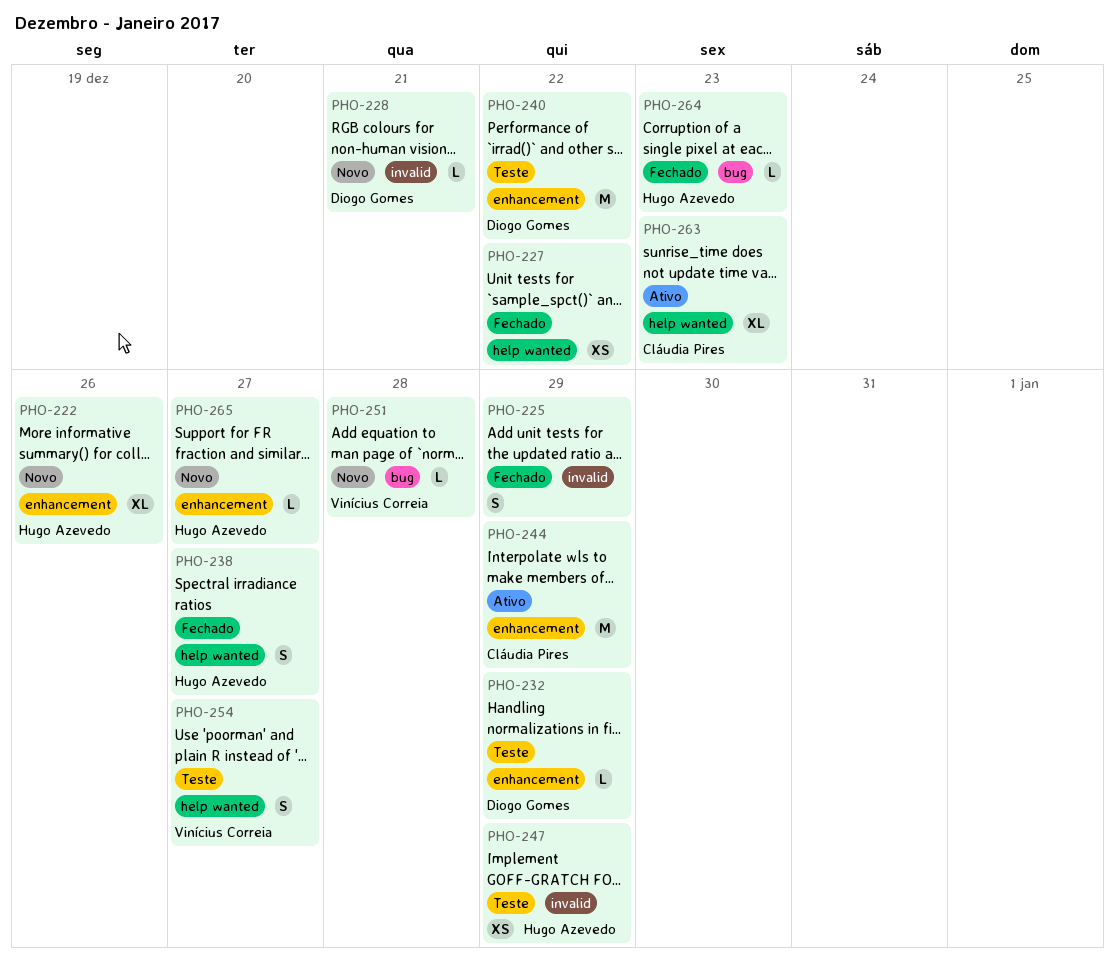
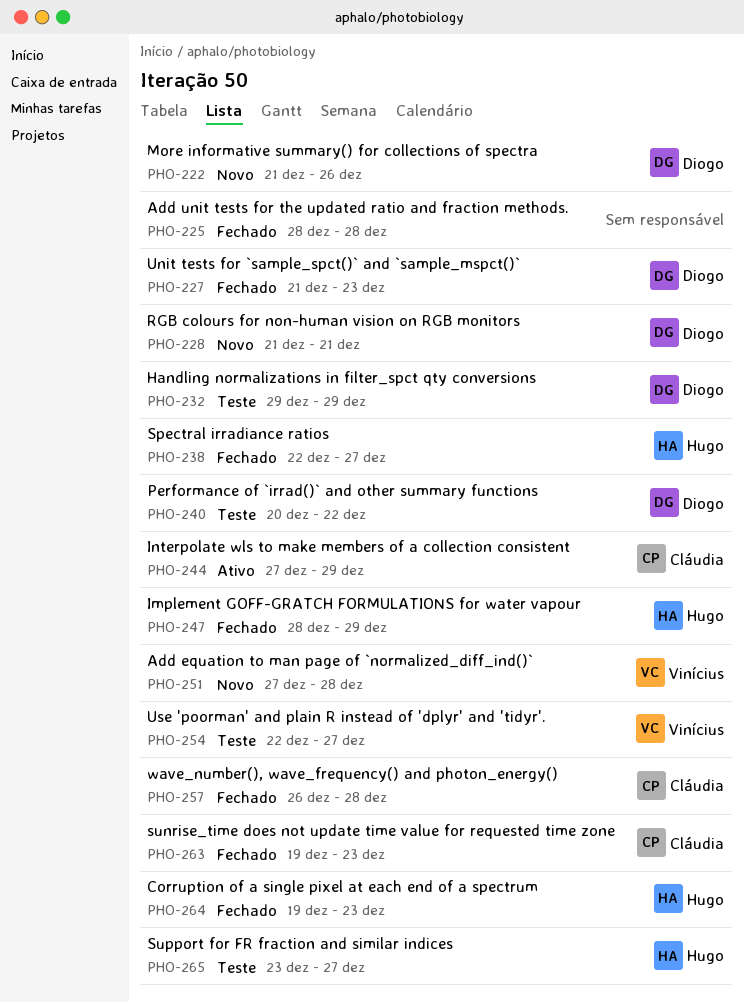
PHO-222, owner: Hugo Azevedo -> Diogo Gomes
PHO-225, due: Dec 29 -> Dec 28
PHO-227, owner: none -> Diogo Gomes
PHO-227, due: Dec 22 -> Dec 23
PHO-247, status: Teste -> Fechado
PHO-257: none -> present
PHO-263, status: Ativo -> Fechado
PHO-265, status: Novo -> Teste

